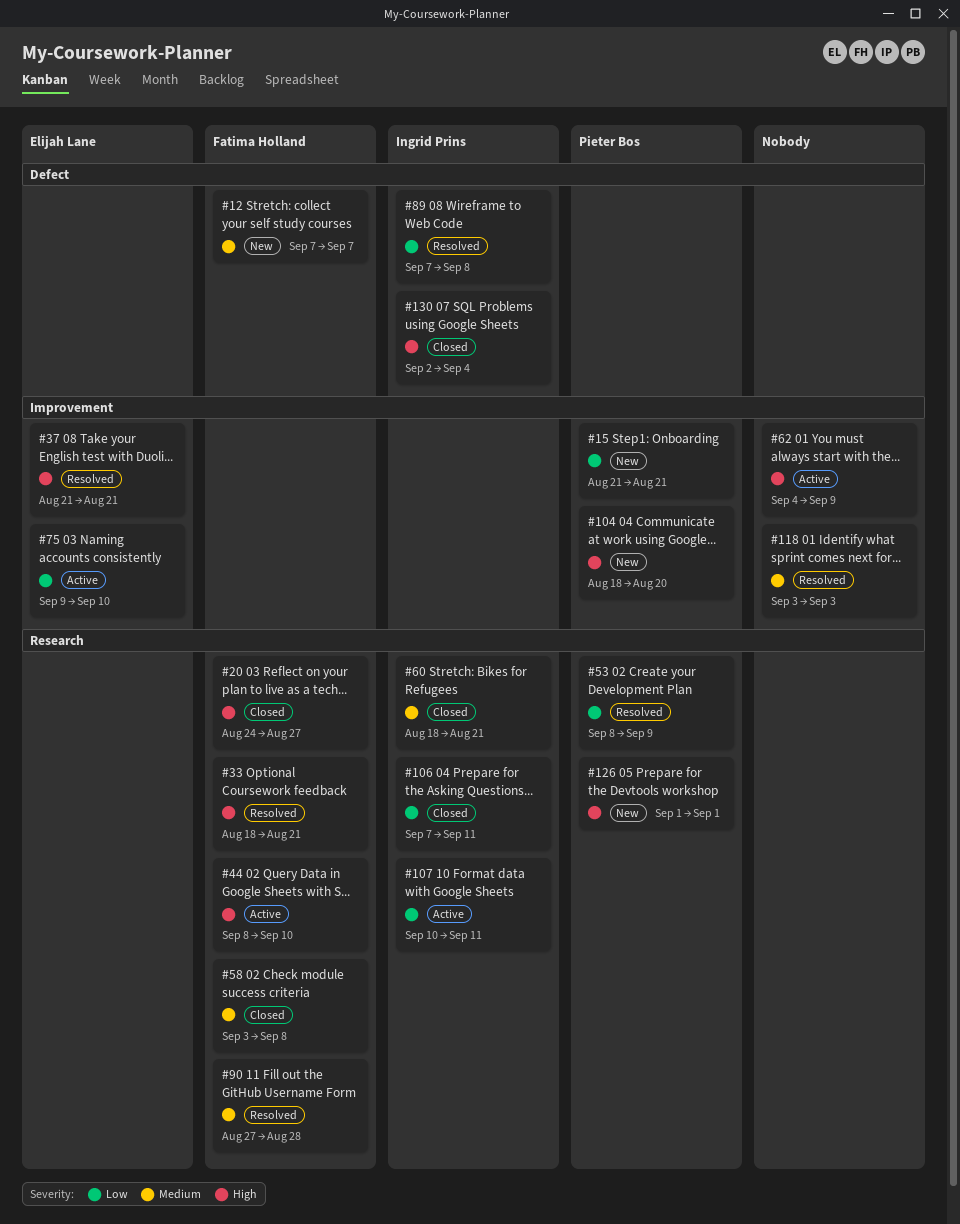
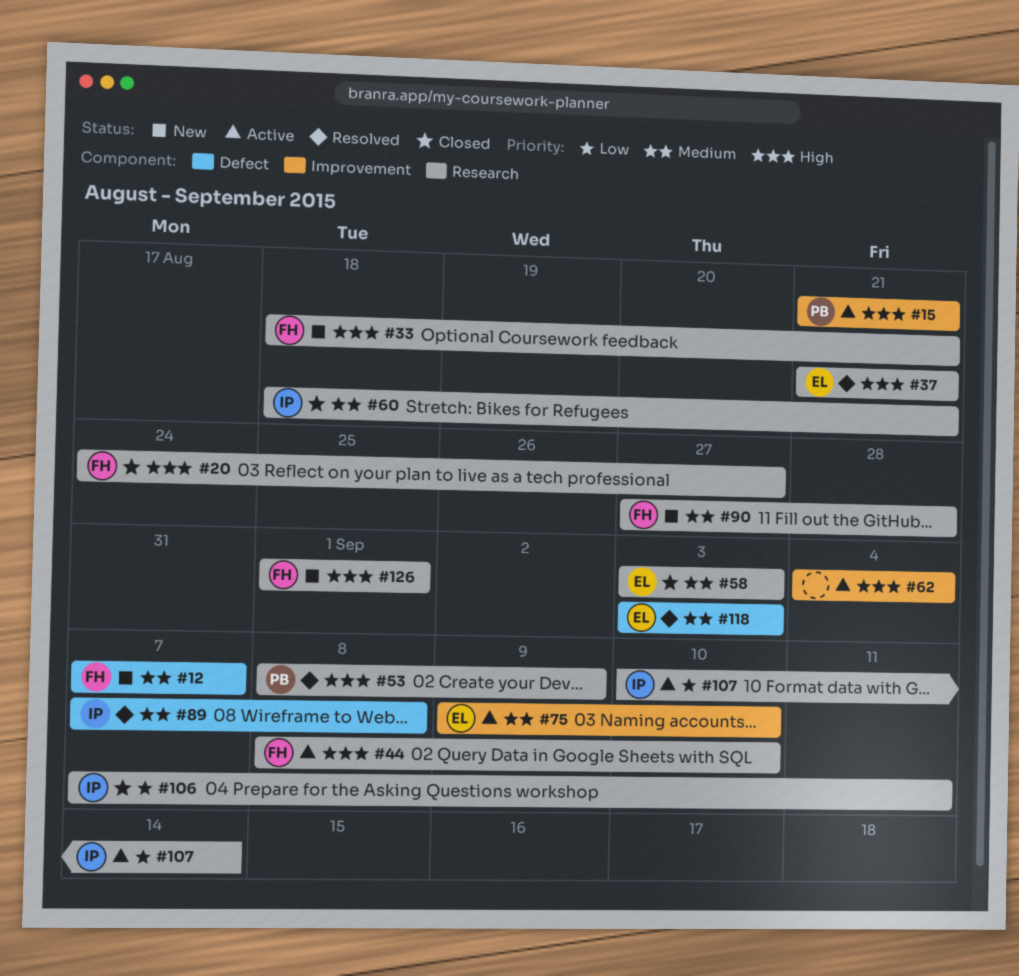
#15, status: New -> Active
#15, priority: Low -> High
#33, status: Resolved -> New
#37, label: Improvement -> Research
#53, priority: Low -> High
#58, owner: Fatima Holland -> Elijah Lane
#58, due: Sep 8 -> Sep 3
#62, due: Sep 9 -> Sep 4
#75, priority: Low -> Medium
#89, priority: Low -> Medium
#90, status: Resolved -> New
#104: present -> none
#107, due: Sep 11 -> Sep 14
#118, owner: none -> Elijah Lane
#118, label: Improvement -> Defect
#126, owner: Pieter Bos -> Fatima Holland
#130: present -> none

